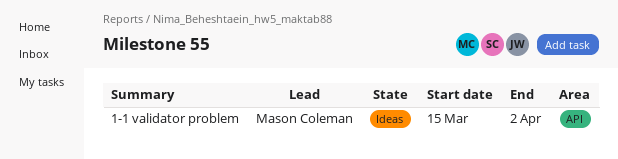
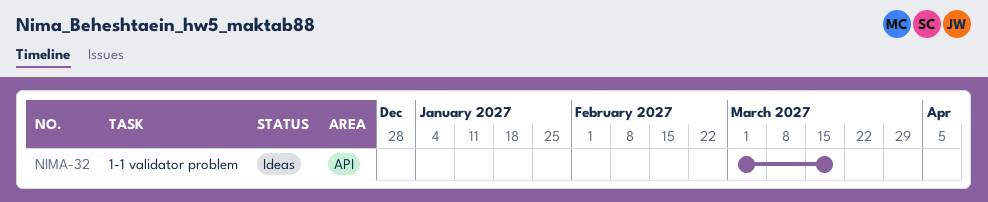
1-1 validator problem, start: Mar 15 -> Mar 1
1-1 validator problem, due: Apr 2 -> Mar 19

